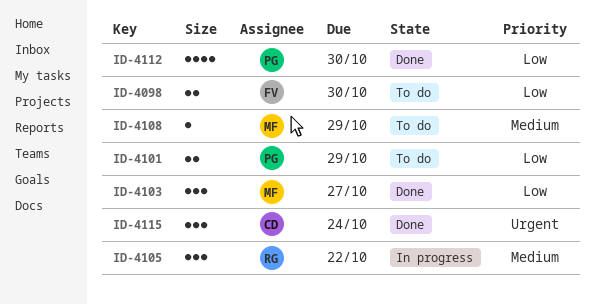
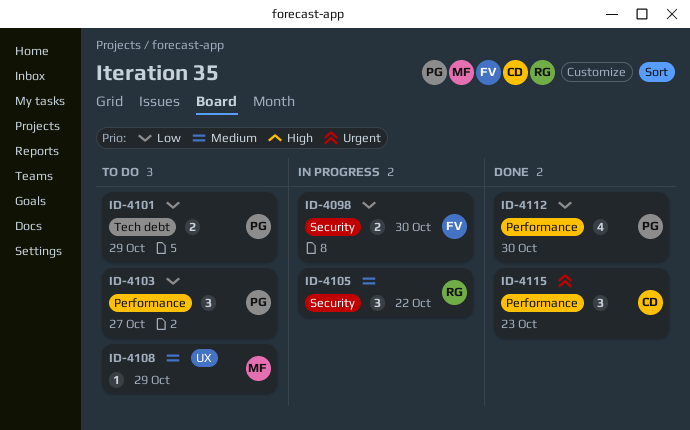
ID-4098, status: To do -> In progress
ID-4103, status: Done -> To do
ID-4103, owner: MF -> PG
ID-4115, due: Oct 24 -> Oct 23

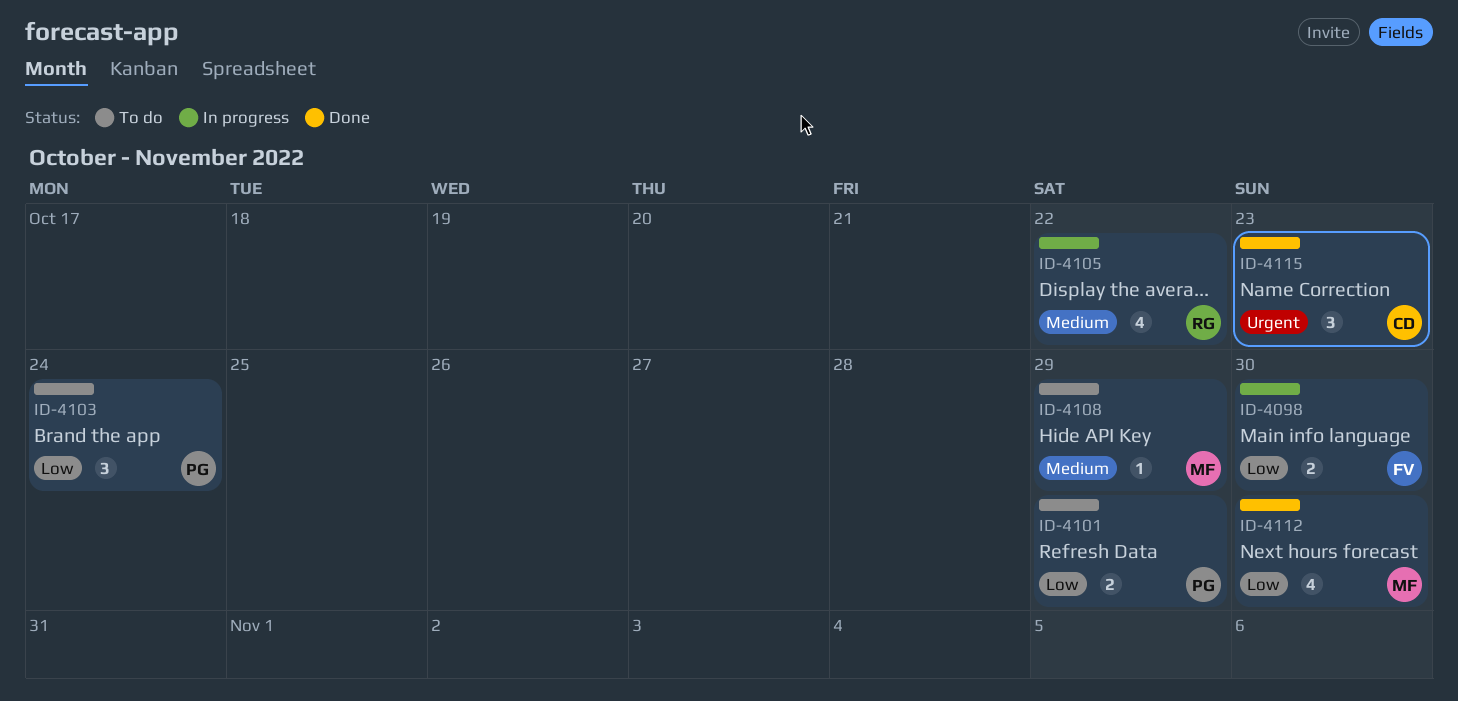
ID-4103, due: Oct 27 -> Oct 24
ID-4105, estimate: 3 -> 4
ID-4112, owner: PG -> MF

